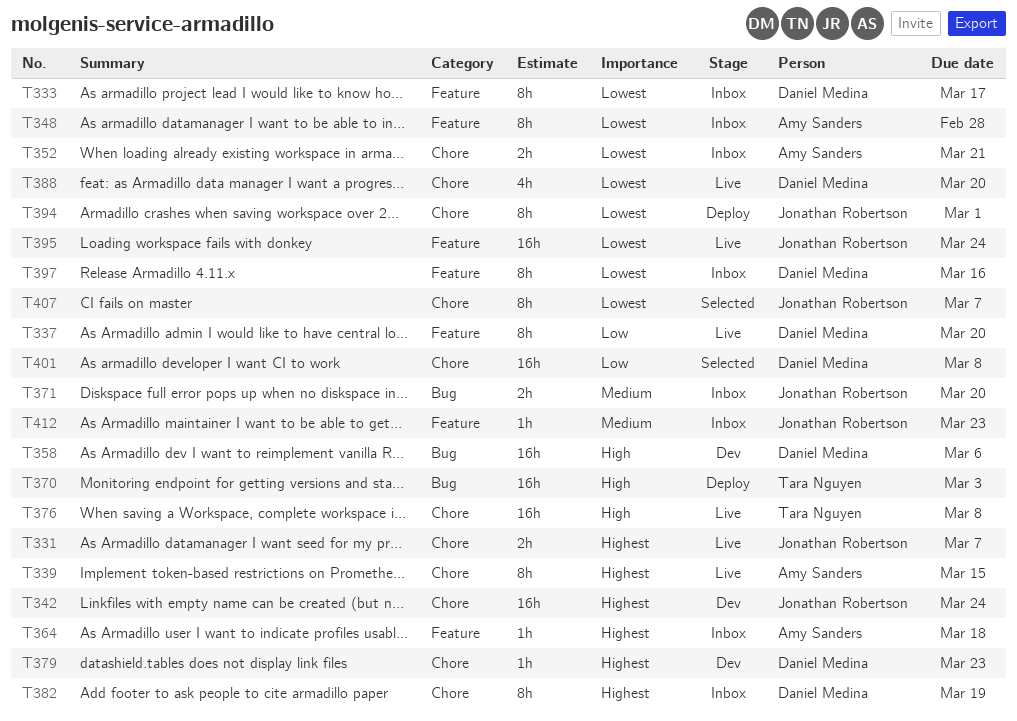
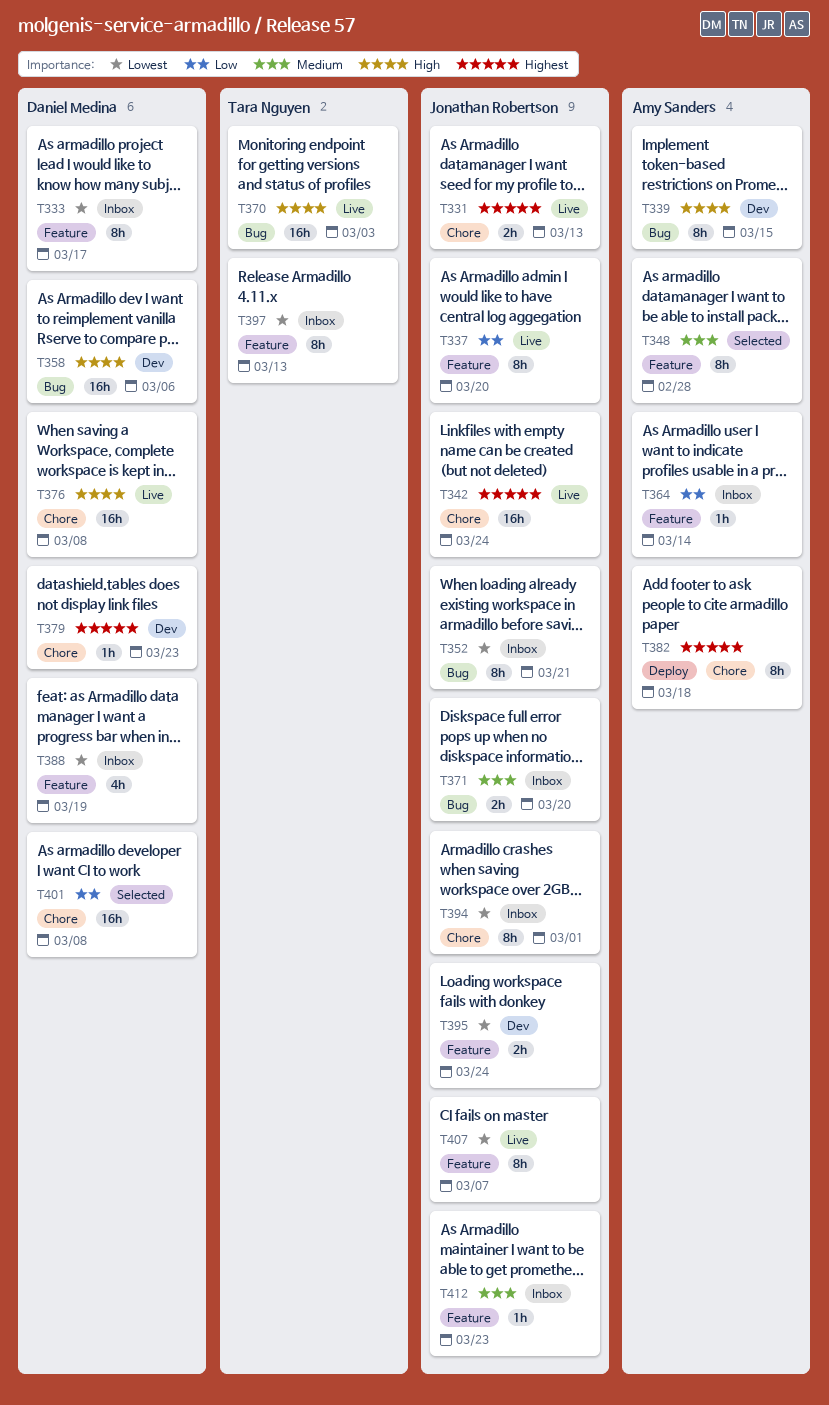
T331, due: Mar 7 -> Mar 13
T337, owner: Daniel Medina -> Jonathan Robertson
T339, status: Live -> Dev
T339, priority: Highest -> High
T339, label: Chore -> Bug
T342, status: Dev -> Live
T348, status: Inbox -> Selected
T348, priority: Lowest -> Medium
T352, owner: Amy Sanders -> Jonathan Robertson
T352, label: Chore -> Bug
T352, estimate: 2h -> 8h
T364, priority: Highest -> Low
T364, due: Mar 18 -> Mar 14
T370, status: Deploy -> Live
T376, owner: Tara Nguyen -> Daniel Medina
T382, status: Inbox -> Deploy
T382, owner: Daniel Medina -> Amy Sanders
T382, due: Mar 19 -> Mar 18
T388, status: Live -> Inbox
T388, label: Chore -> Feature
T388, due: Mar 20 -> Mar 19
T394, status: Deploy -> Inbox
T395, status: Live -> Dev
T395, estimate: 16h -> 2h
T397, owner: Daniel Medina -> Tara Nguyen
T397, due: Mar 16 -> Mar 13
T407, status: Selected -> Live
T407, label: Chore -> Feature

